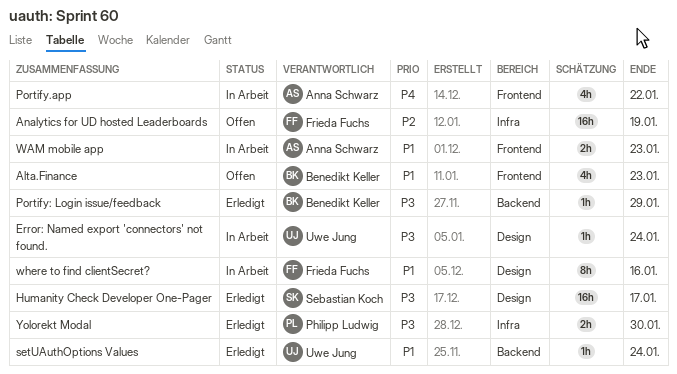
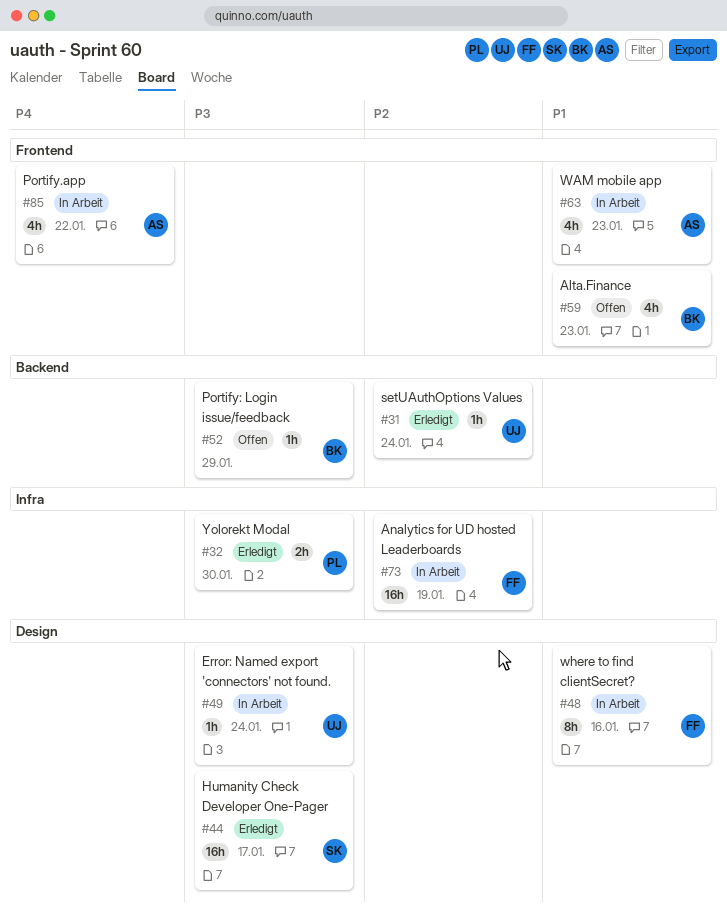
Analytics for UD hosted Leaderboards, status: Offen -> In Arbeit
Portify: Login issue/feedback, status: Erledigt -> Offen
setUAuthOptions Values, priority: P1 -> P2
WAM mobile app, estimate: 2h -> 4h

